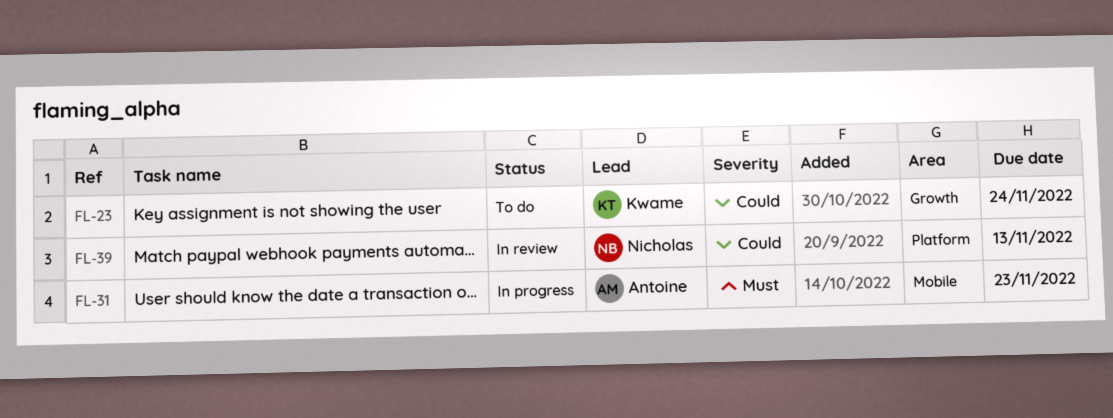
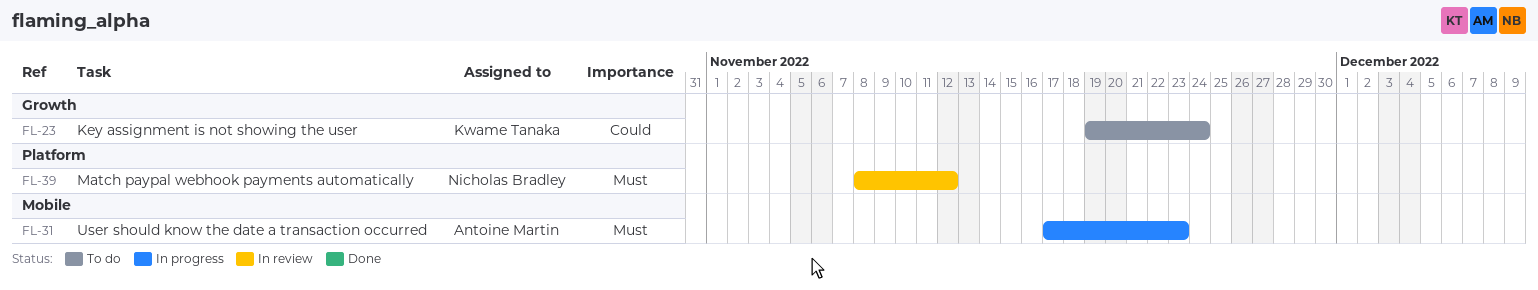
FL-39, priority: Could -> Must
FL-39, due: Nov 13 -> Nov 12

